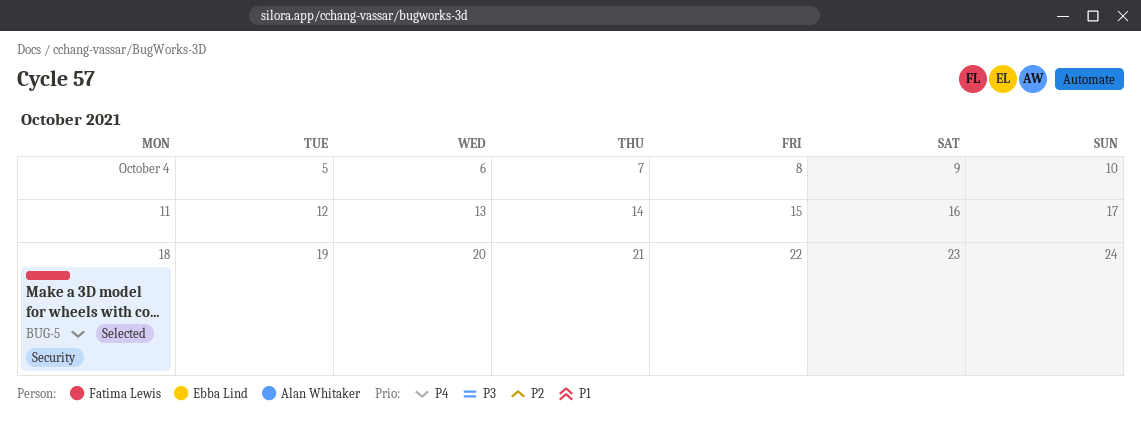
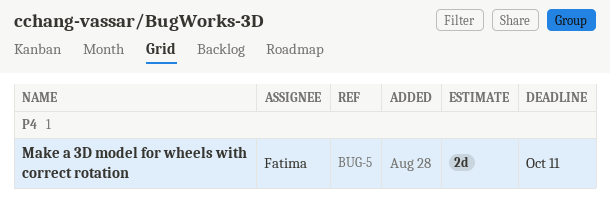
BUG-5, due: Oct 18 -> Oct 11

